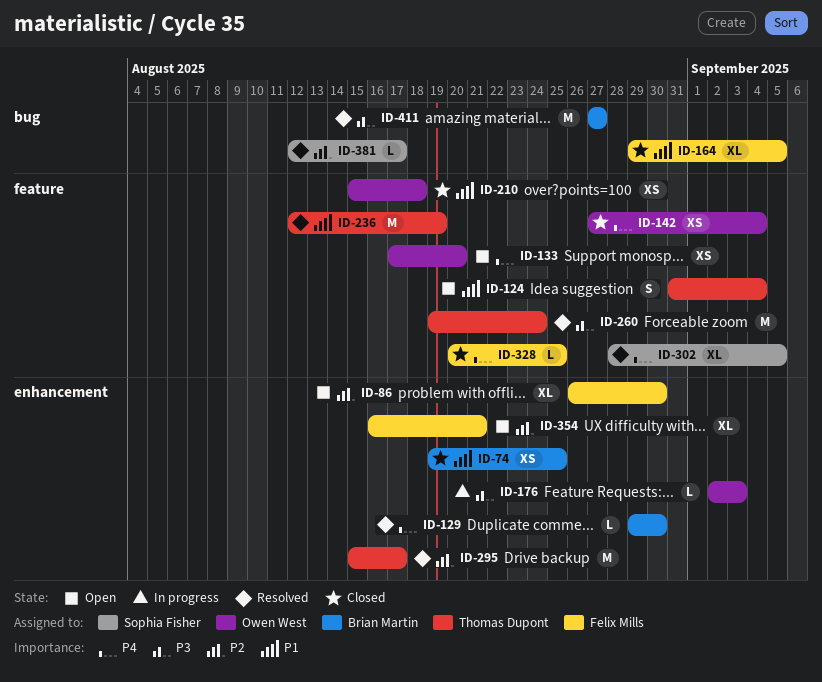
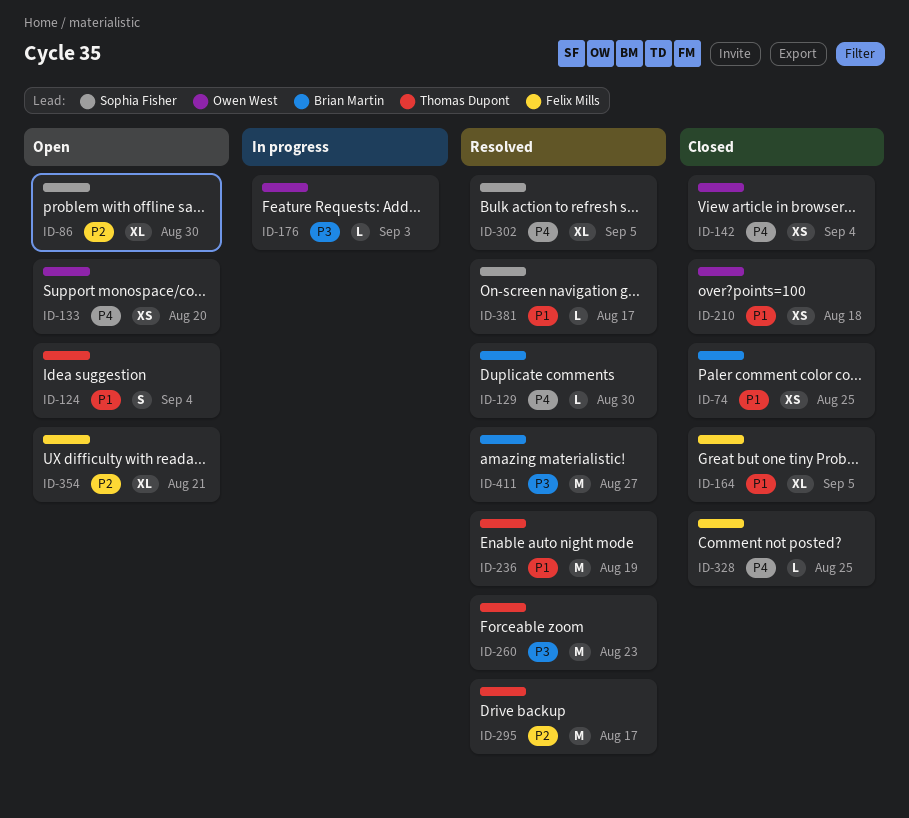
ID-86, owner: Felix Mills -> Sophia Fisher
ID-260, due: Aug 24 -> Aug 23
ID-381, priority: P2 -> P1

